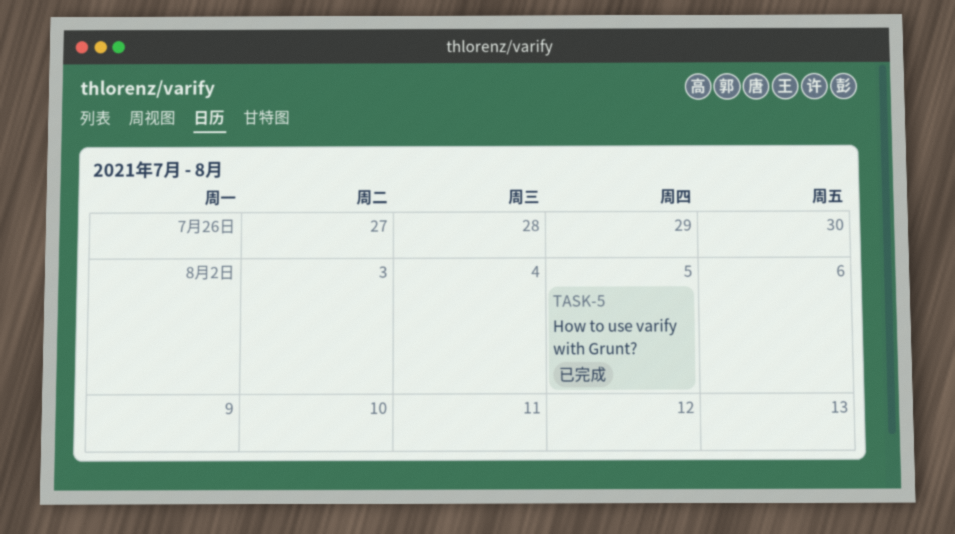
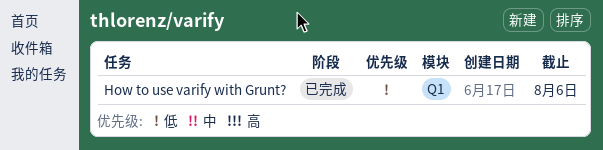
How to use varify with Grunt?, due: Aug 5 -> Aug 6

